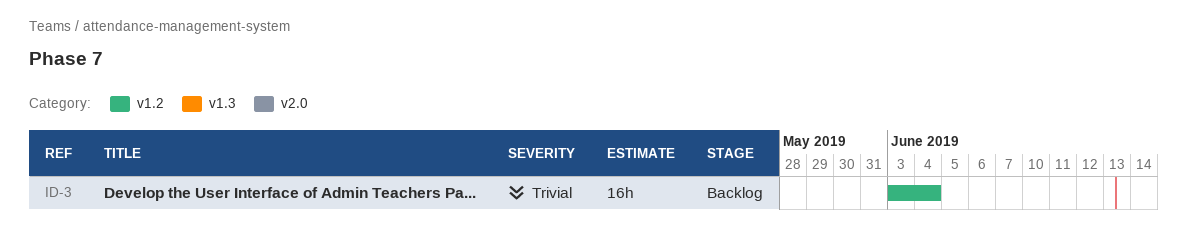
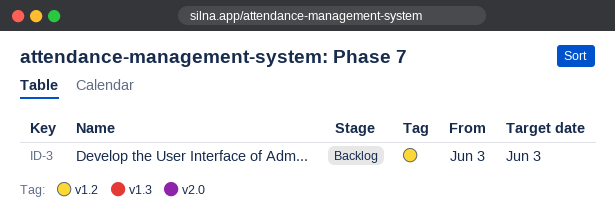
ID-3, due: Jun 4 -> Jun 3

